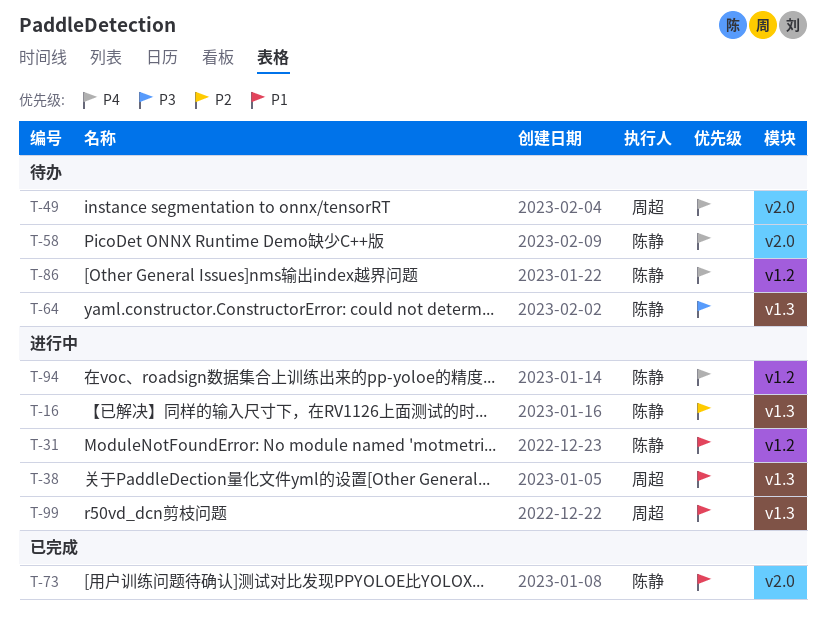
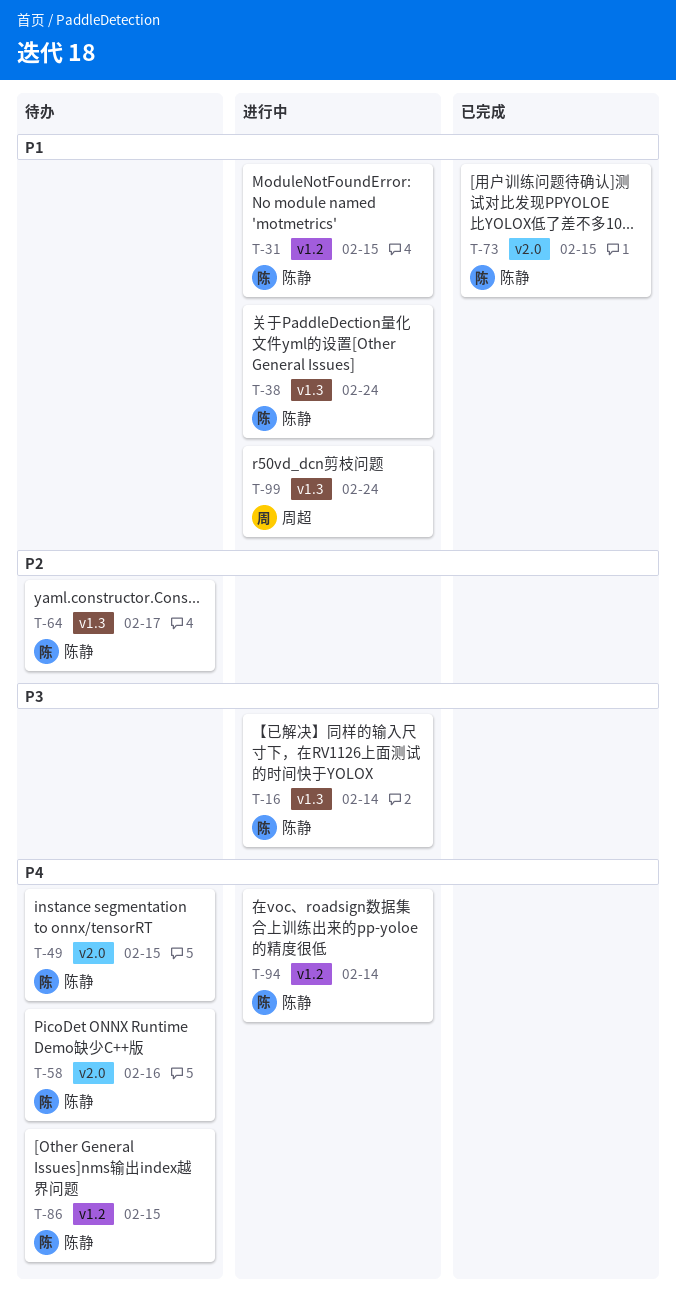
T-16, priority: P2 -> P3
T-38, owner: 周超 -> 陈静
T-49, owner: 周超 -> 陈静
T-64, priority: P3 -> P2

